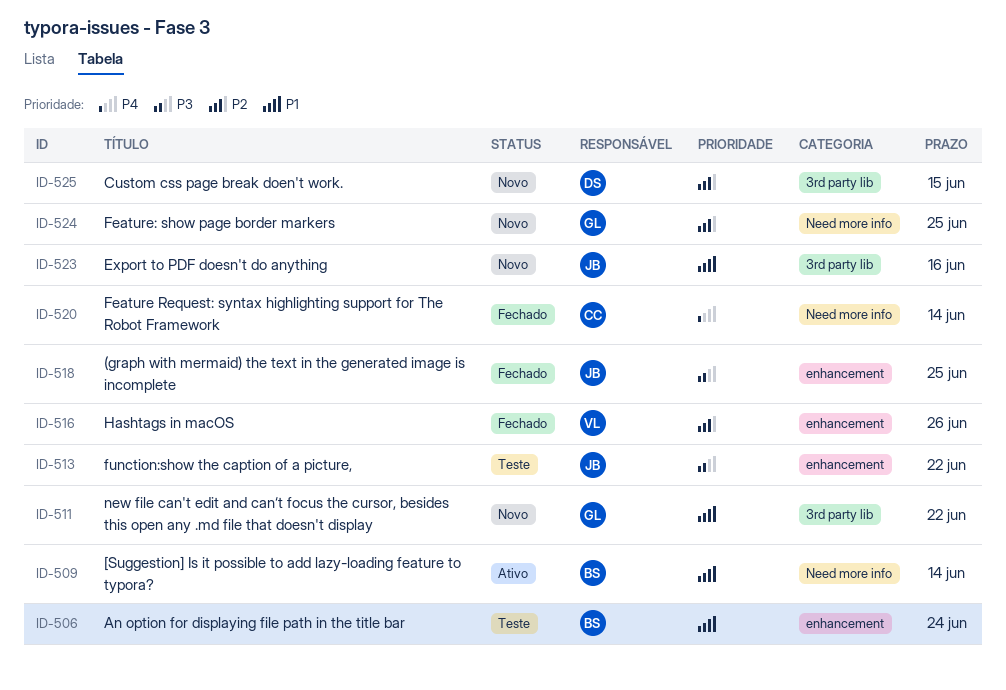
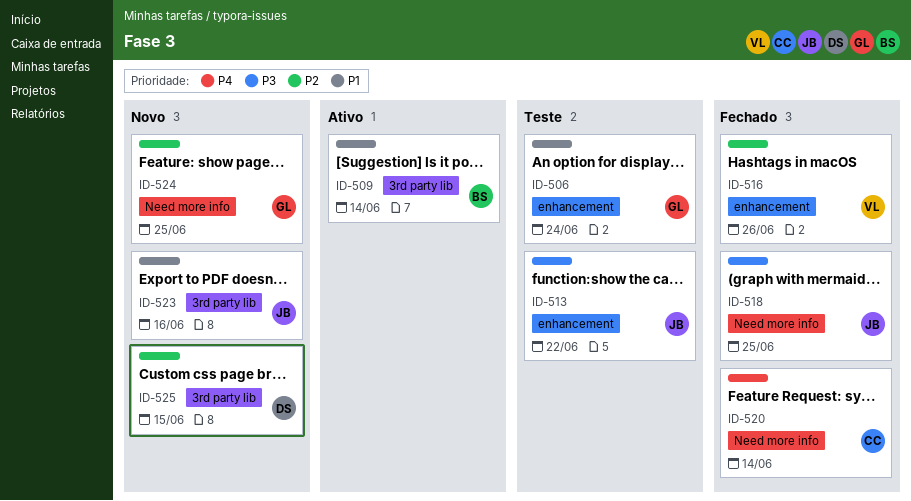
ID-506, owner: BS -> GL
ID-509, label: Need more info -> 3rd party lib
ID-511: present -> none
ID-518, label: enhancement -> Need more info

